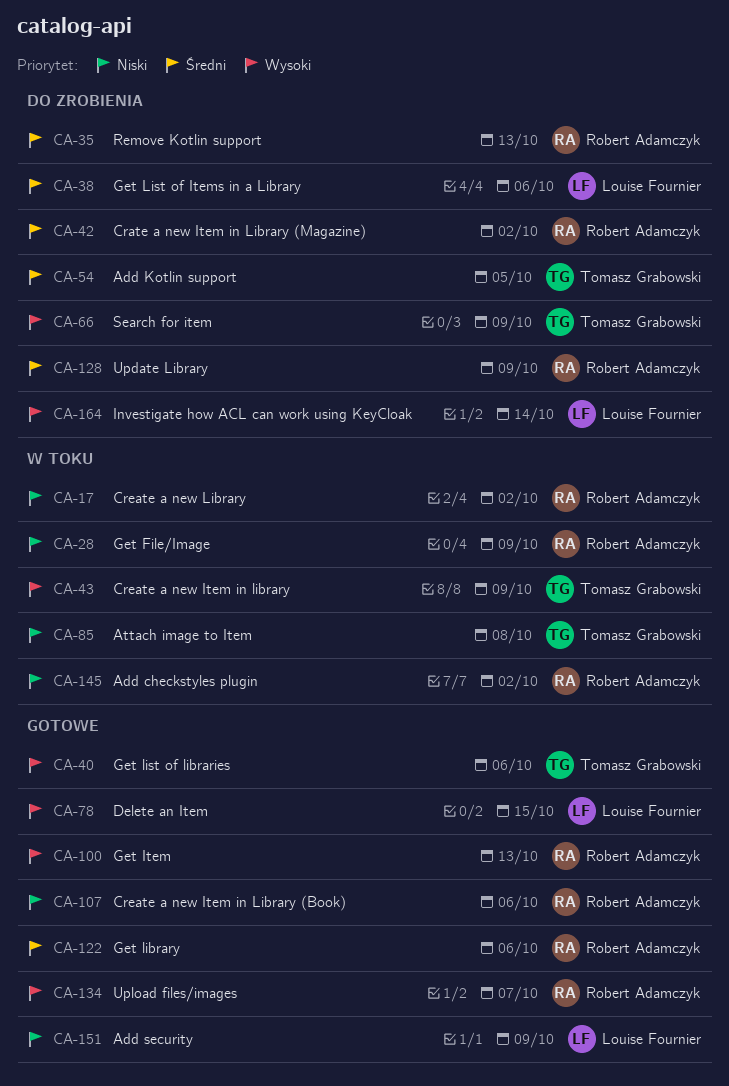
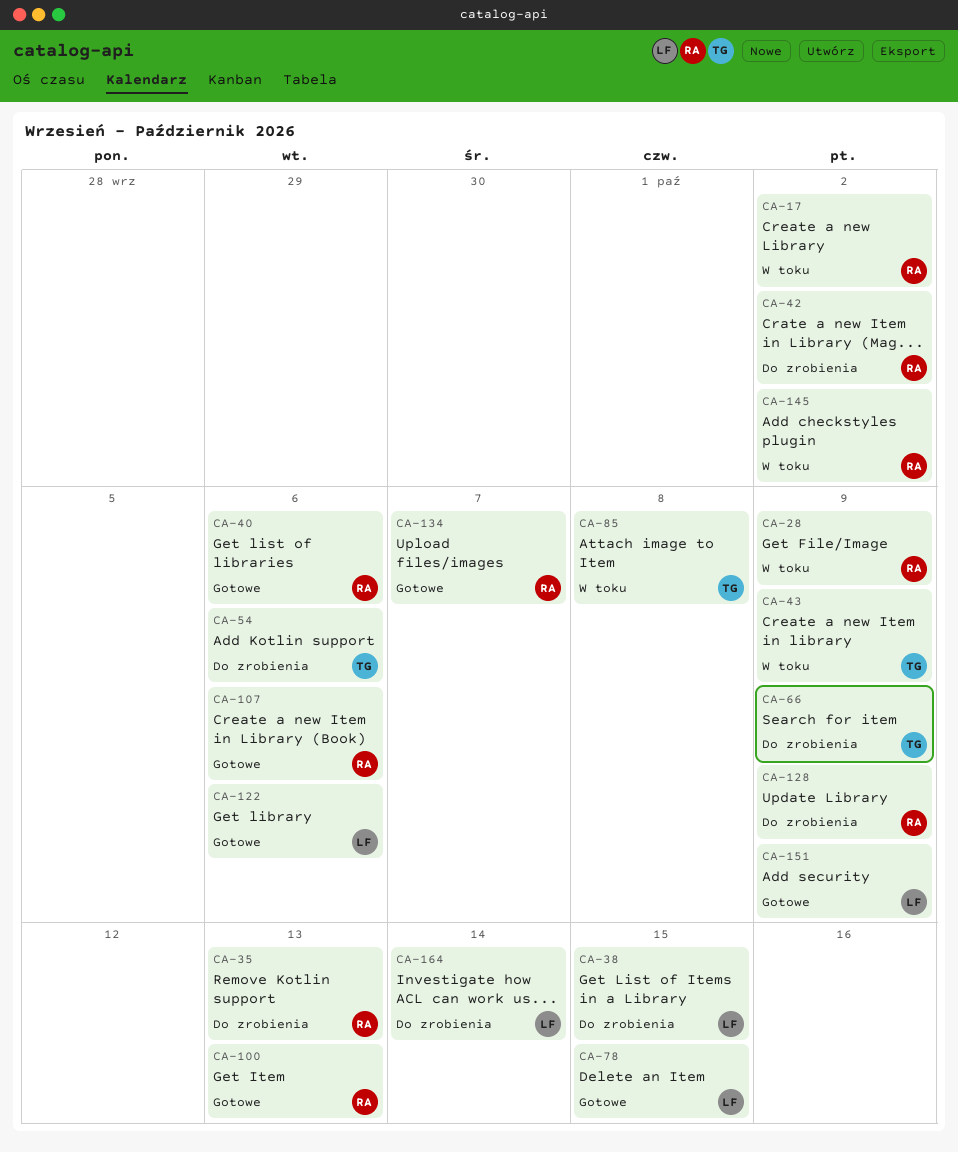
CA-38, due: Oct 6 -> Oct 15
CA-40, owner: Tomasz Grabowski -> Robert Adamczyk
CA-54, due: Oct 5 -> Oct 6
CA-122, owner: Robert Adamczyk -> Louise Fournier

